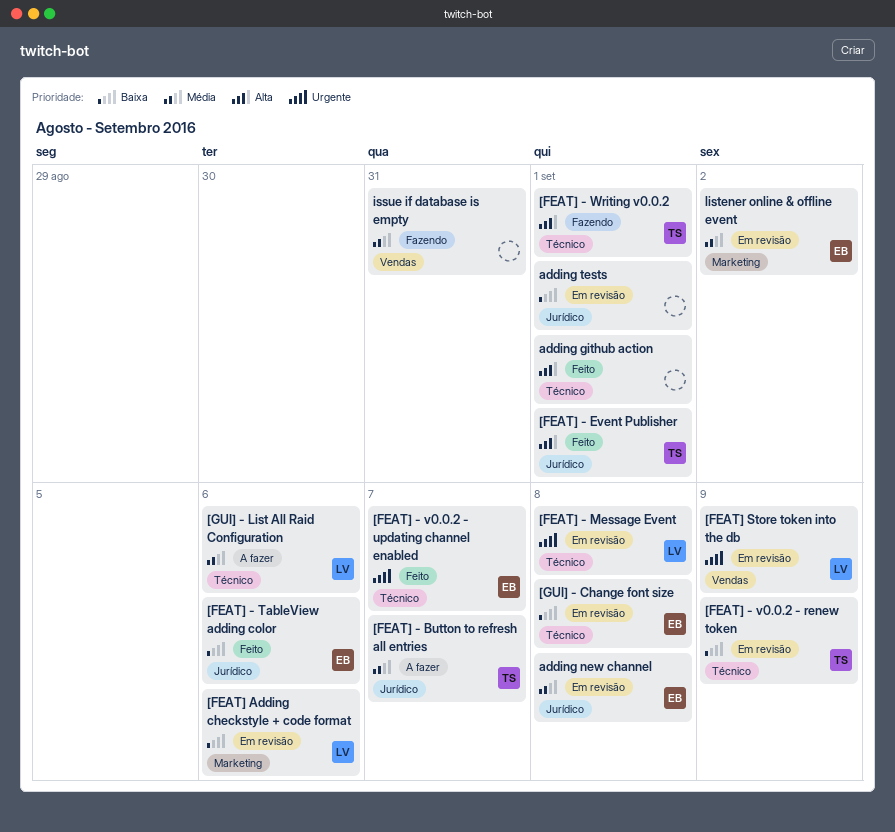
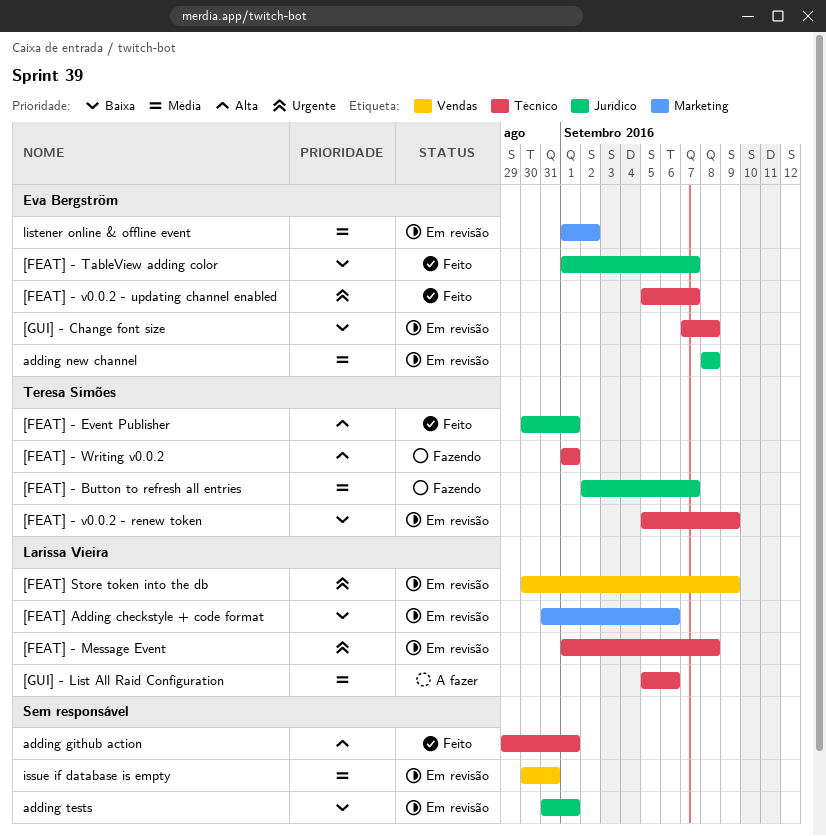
[FEAT] - Button to refresh all entries, status: A fazer -> Fazendo
[FEAT] - TableView adding color, due: Sep 6 -> Sep 7
issue if database is empty, status: Fazendo -> Em revisão

